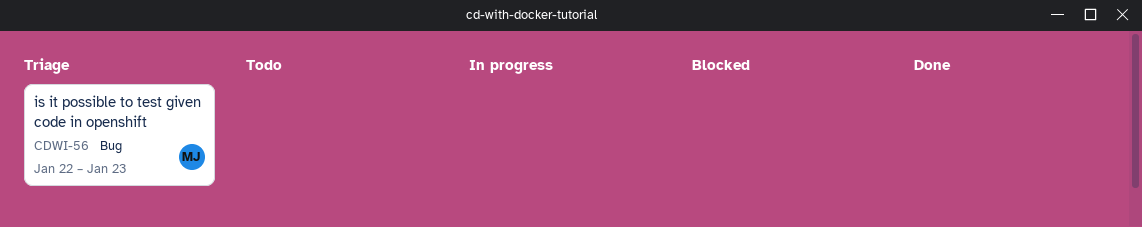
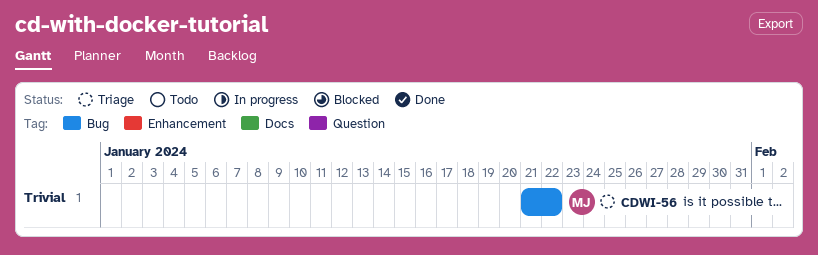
CDWI-56, start: Jan 22 -> Jan 21
CDWI-56, due: Jan 23 -> Jan 22

